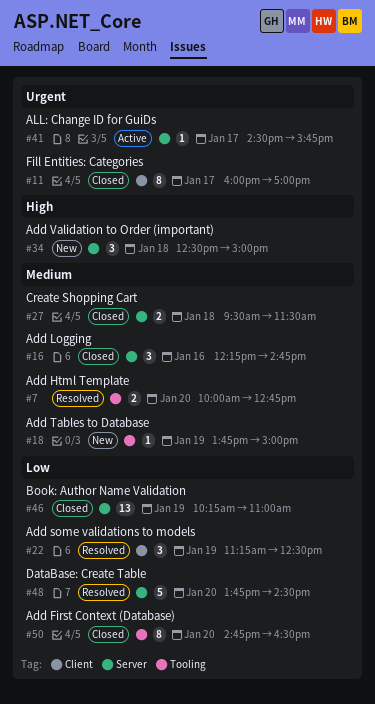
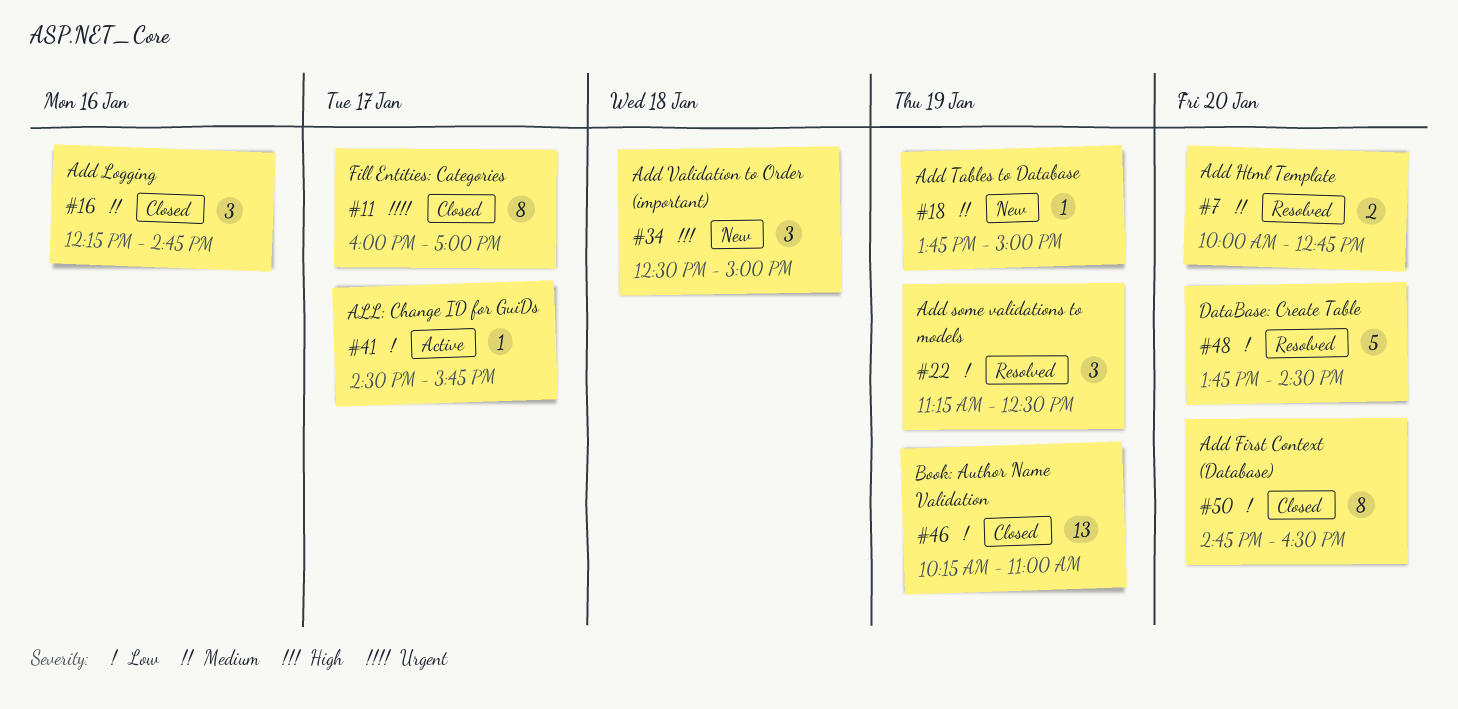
#27: present -> none
#41, priority: Urgent -> Low

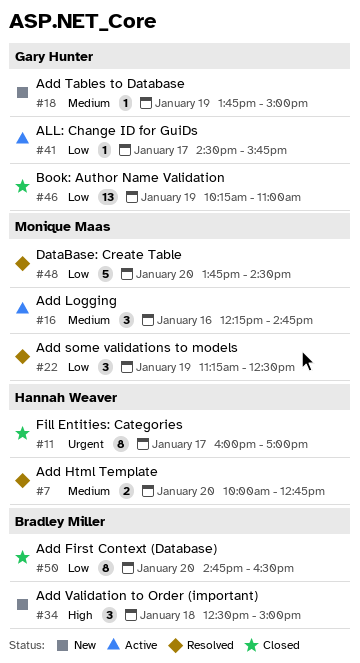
#16, status: Closed -> Active

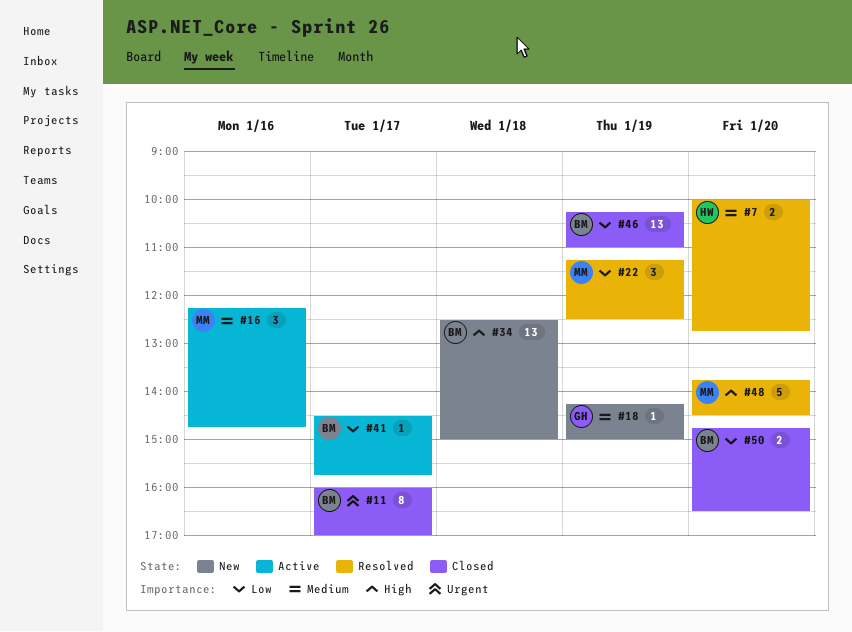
#11, owner: Hannah Weaver -> Bradley Miller
#18, begins: 13:45 -> 14:15
#34, estimate: 3 -> 13
#41, owner: Gary Hunter -> Bradley Miller
#46, owner: Gary Hunter -> Bradley Miller
#48, priority: Low -> High
#50, estimate: 8 -> 2

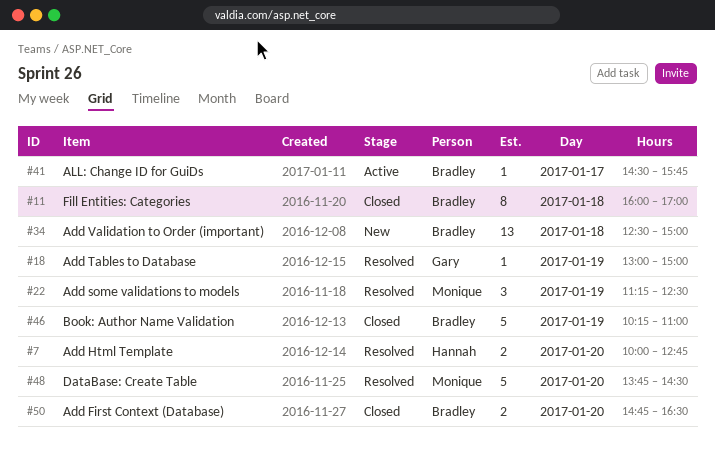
#11, day: Jan 17 -> Jan 18
#16: present -> none
#18, status: New -> Resolved
#18, begins: 14:15 -> 13:00
#46, estimate: 13 -> 5

